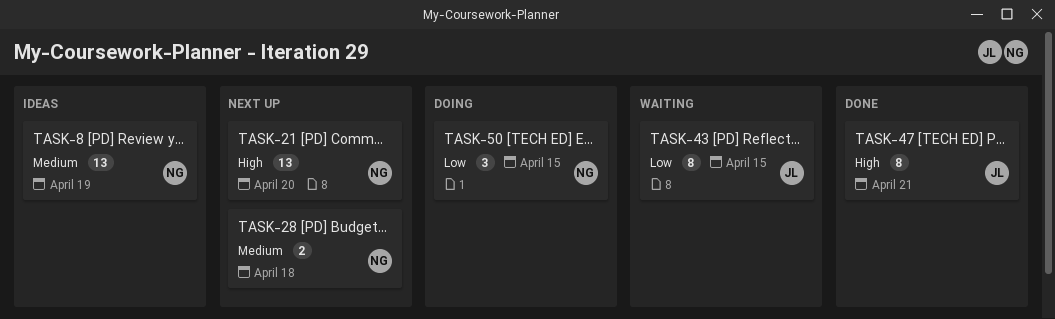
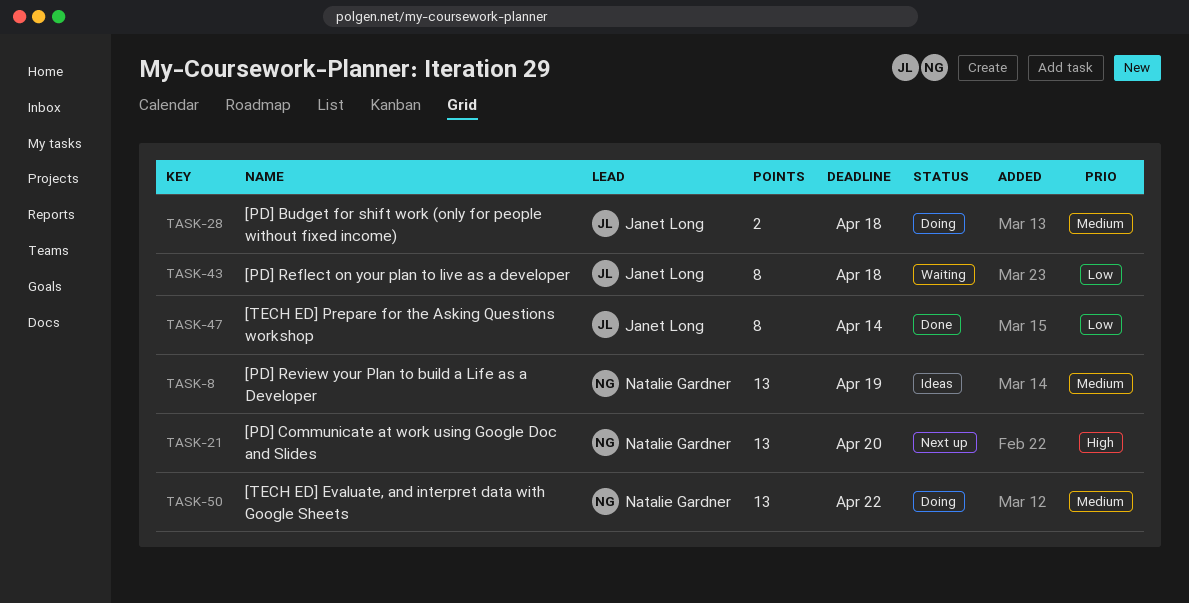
TASK-28, status: Next up -> Doing
TASK-28, owner: Natalie Gardner -> Janet Long
TASK-43, due: Apr 15 -> Apr 18
TASK-47, priority: High -> Low
TASK-47, due: Apr 21 -> Apr 14
TASK-50, priority: Low -> Medium
TASK-50, estimate: 3 -> 13
TASK-50, due: Apr 15 -> Apr 22

